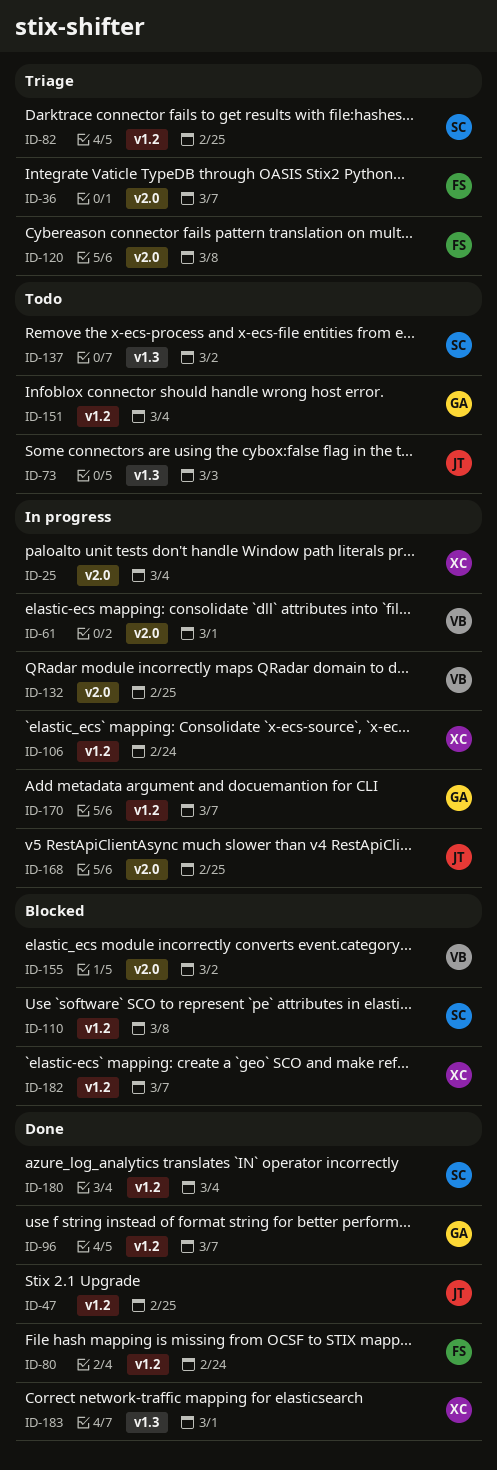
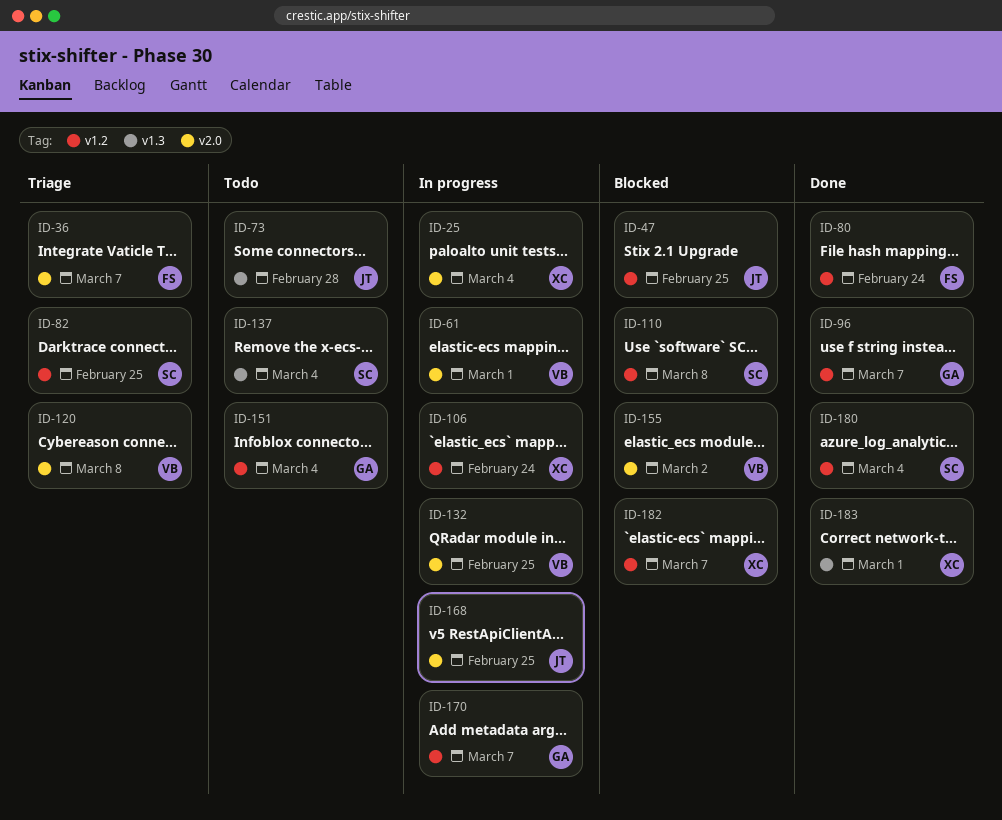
ID-47, status: Done -> Blocked
ID-73, due: Mar 3 -> Feb 28
ID-120, owner: FS -> VB
ID-137, due: Mar 2 -> Mar 4

